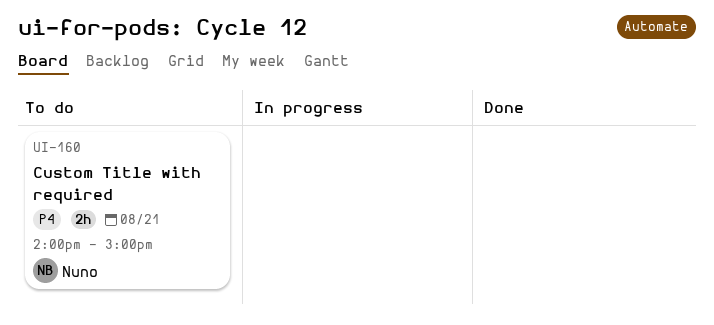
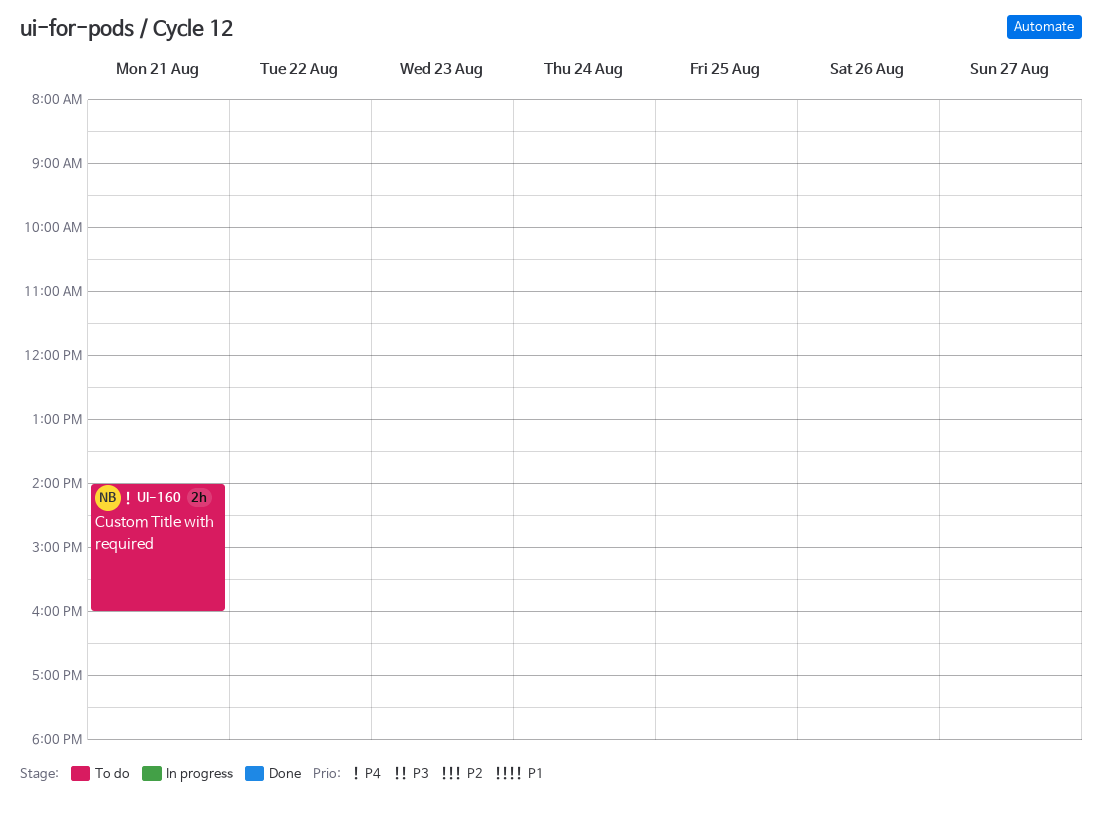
UI-160, ends: 15:00 -> 16:00

